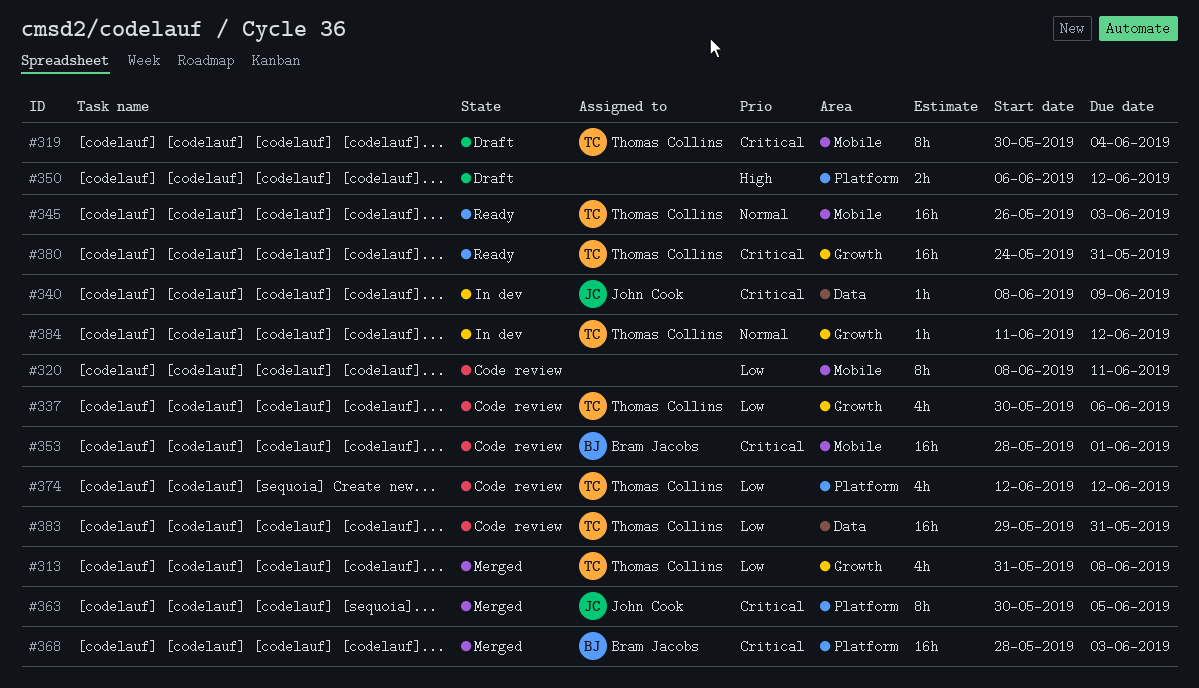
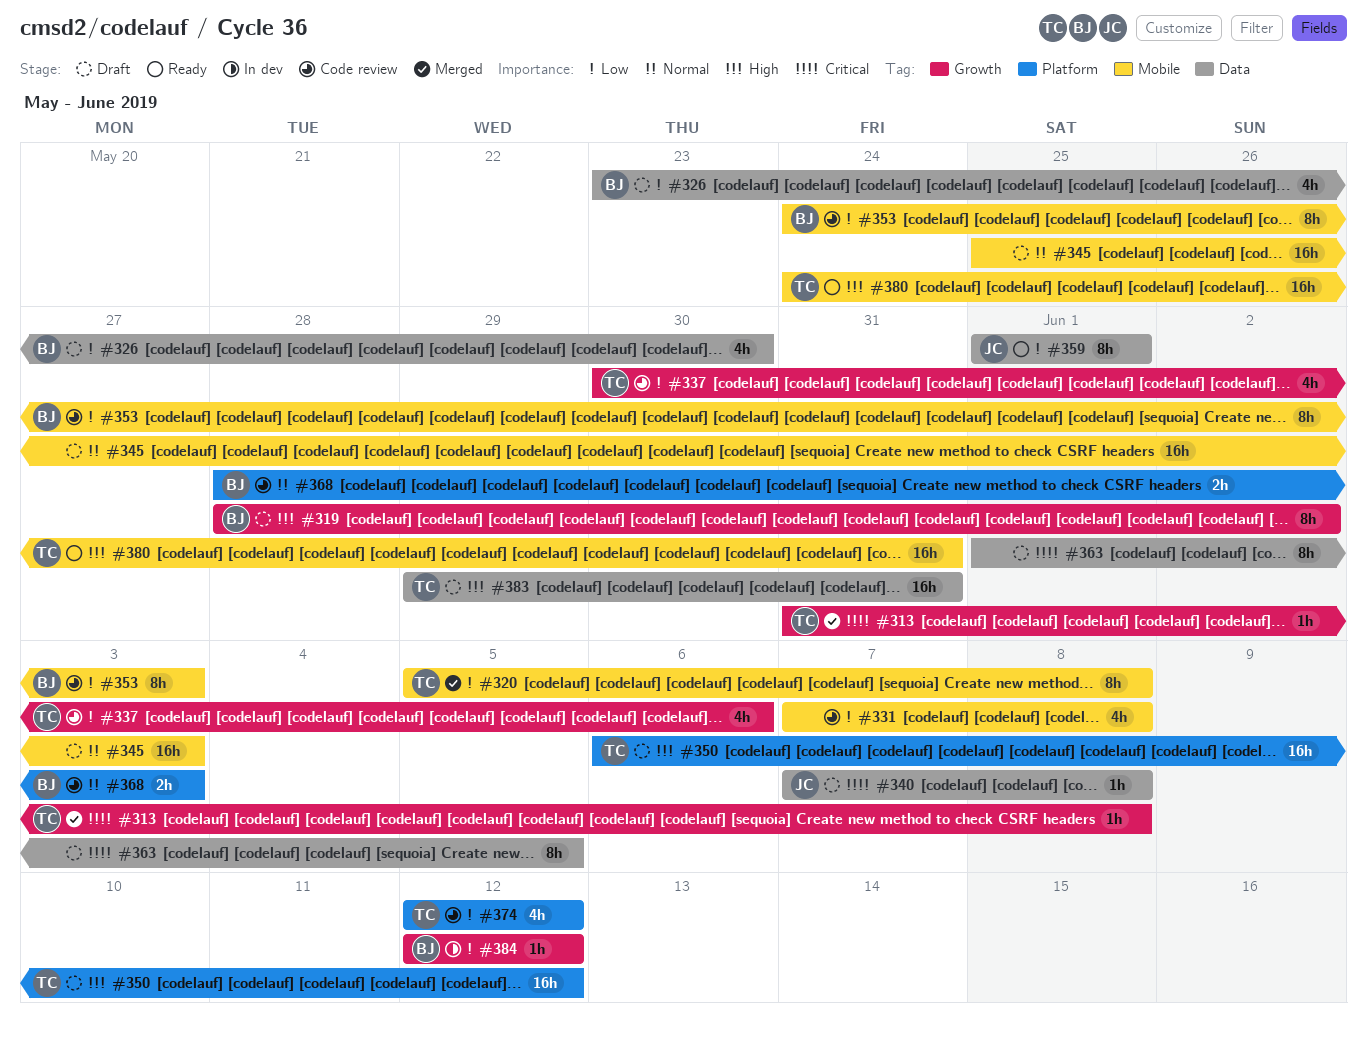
#313, priority: Low -> Critical
#313, estimate: 4h -> 1h
#319, owner: Thomas Collins -> Bram Jacobs
#319, priority: Critical -> High
#319, label: Mobile -> Growth
#319, start: May 30 -> May 28
#319, due: Jun 4 -> Jun 2
#320, status: Code review -> Merged
#320, owner: none -> Thomas Collins
#320, start: Jun 8 -> Jun 5
#320, due: Jun 11 -> Jun 8
#326: none -> present
#331: none -> present
#340, status: In dev -> Draft
#340, start: Jun 8 -> Jun 7
#340, due: Jun 9 -> Jun 8
#345, status: Ready -> Draft
#345, owner: Thomas Collins -> none
#345, start: May 26 -> May 25
#350, owner: none -> Thomas Collins
#350, estimate: 2h -> 16h
#353, priority: Critical -> Low
#353, estimate: 16h -> 8h
#353, start: May 28 -> May 24
#353, due: Jun 1 -> Jun 3
#359: none -> present
#363, status: Merged -> Draft
#363, owner: John Cook -> none
#363, label: Platform -> Data
#363, start: May 30 -> Jun 1
#368, status: Merged -> Code review
#368, priority: Critical -> Normal
#368, estimate: 16h -> 2h
#380, priority: Critical -> High
#380, label: Growth -> Mobile
#383, status: Code review -> Draft
#383, priority: Low -> High
#384, owner: Thomas Collins -> Bram Jacobs
#384, priority: Normal -> Low
#384, start: Jun 11 -> Jun 12

